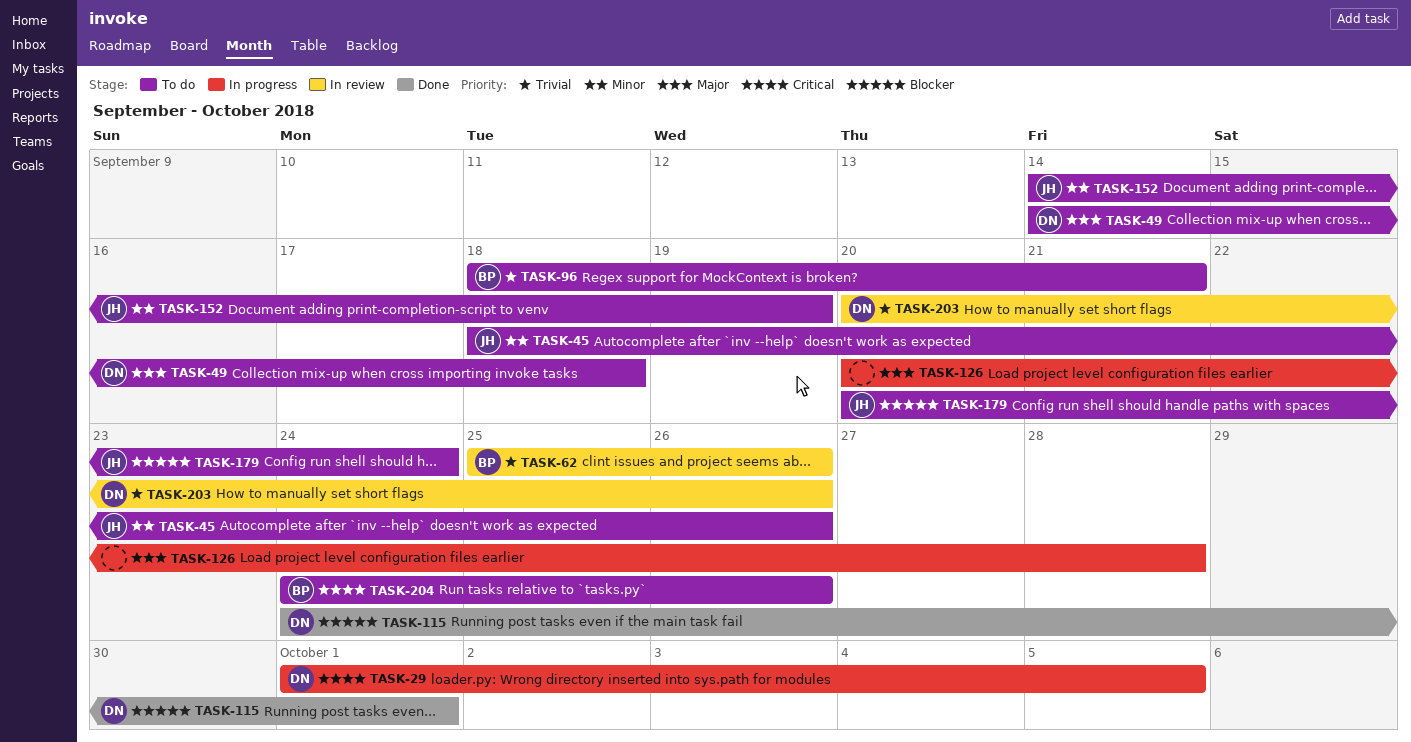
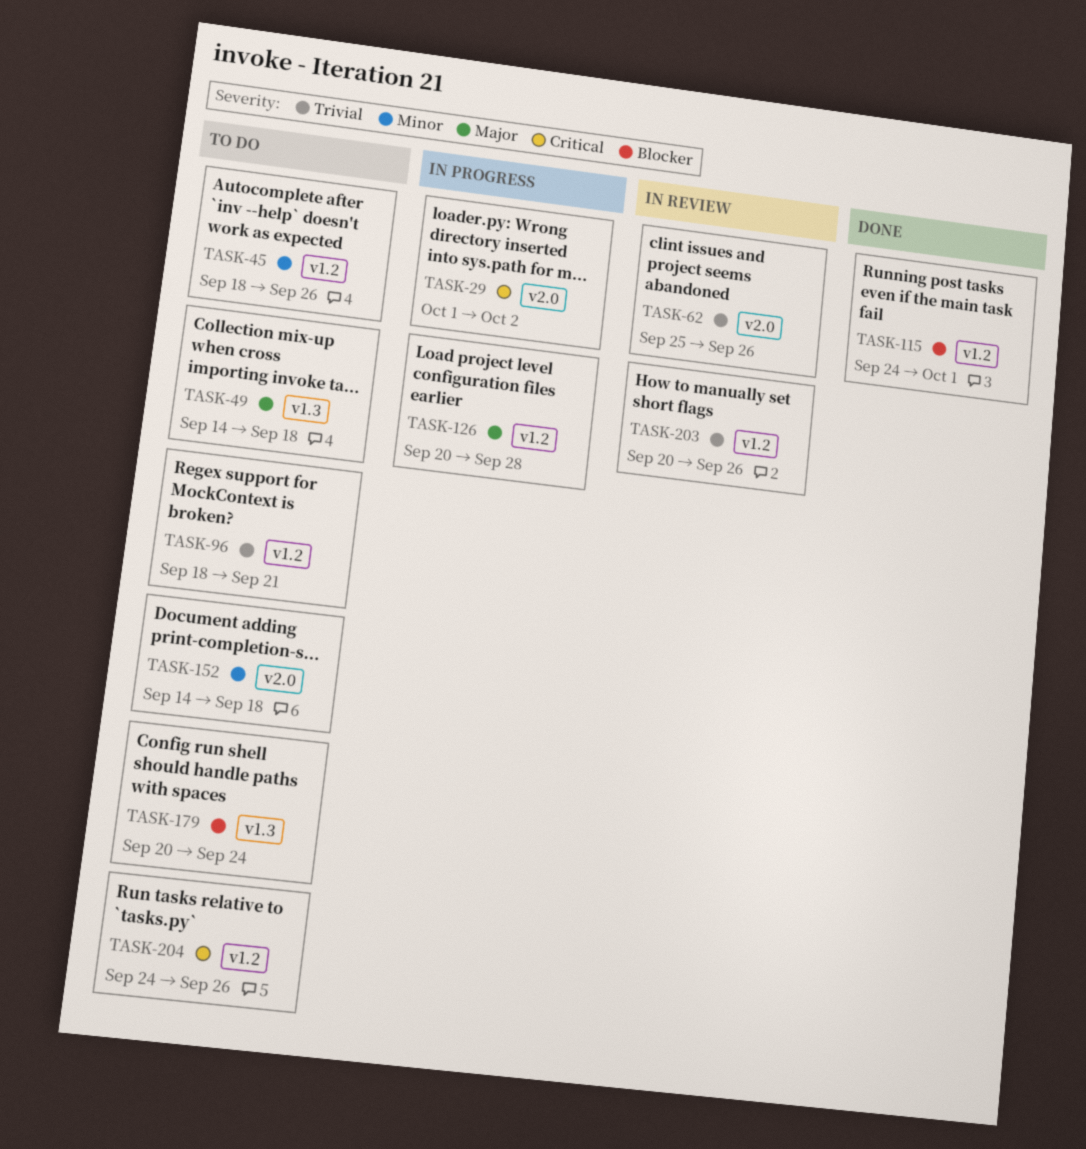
TASK-29, due: Oct 5 -> Oct 2
TASK-152, due: Sep 19 -> Sep 18

